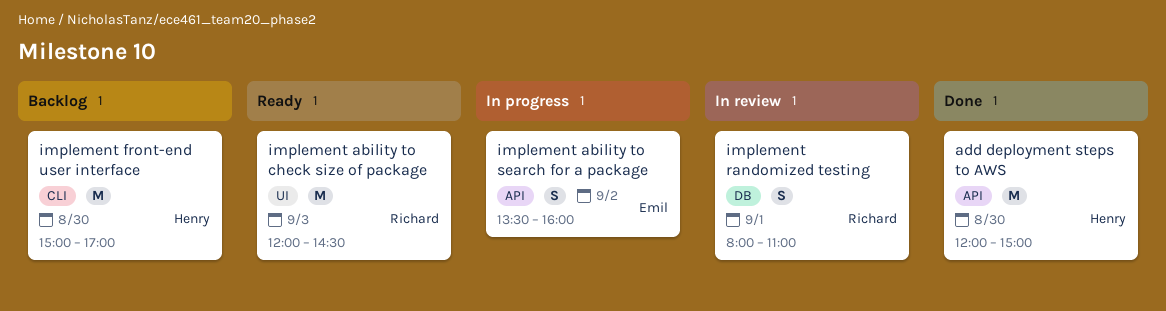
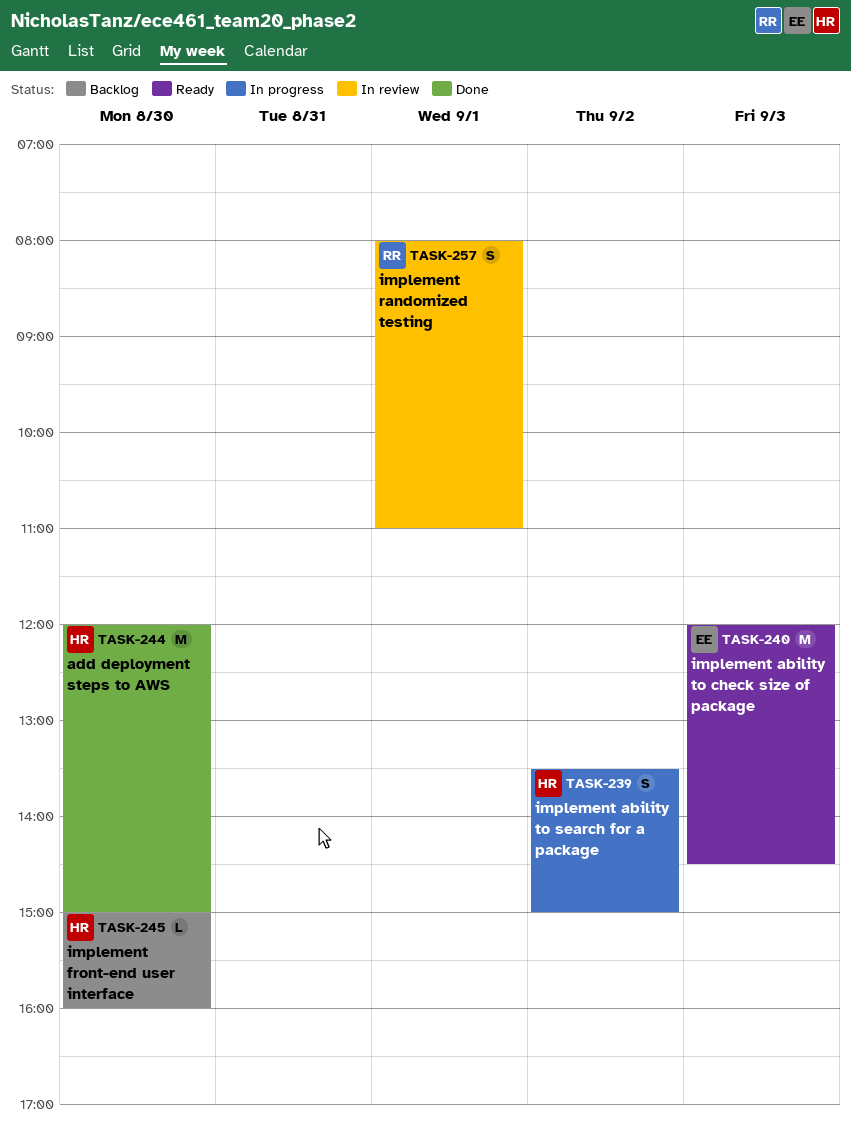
implement ability to check size of package, owner: Richard -> Emil
implement ability to search for a package, owner: Emil -> Henry
implement ability to search for a package, ends: 16:00 -> 15:00
implement front-end user interface, estimate: M -> L
implement front-end user interface, ends: 17:00 -> 16:00

